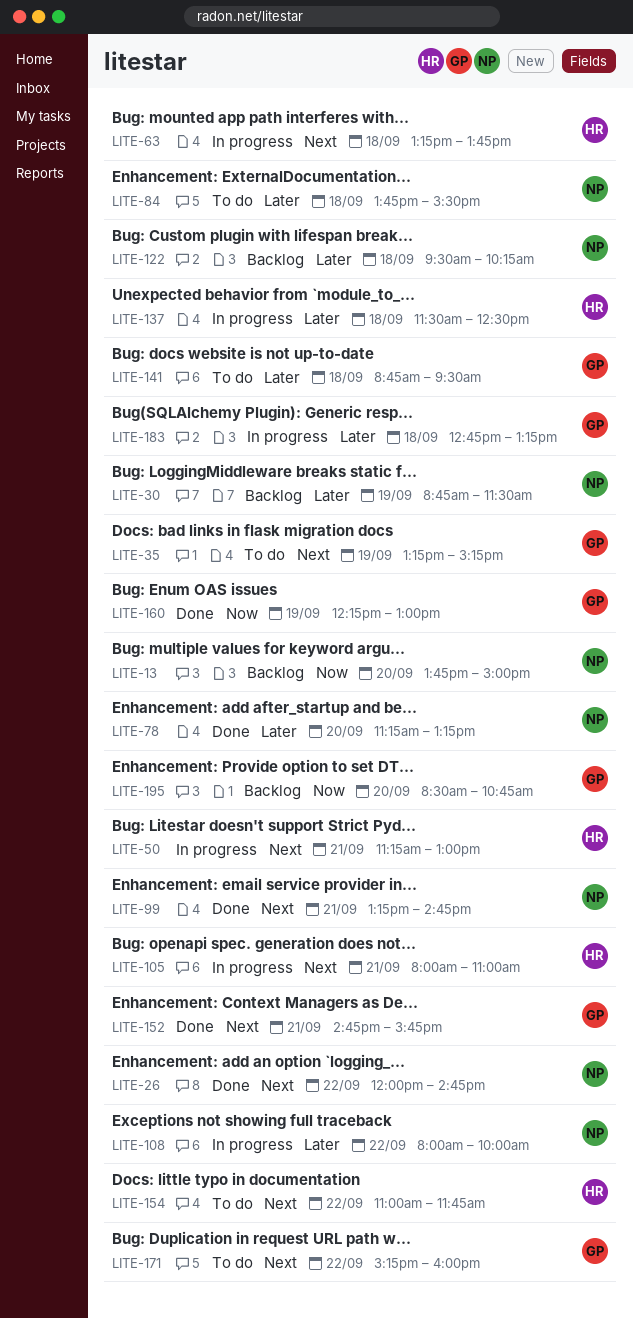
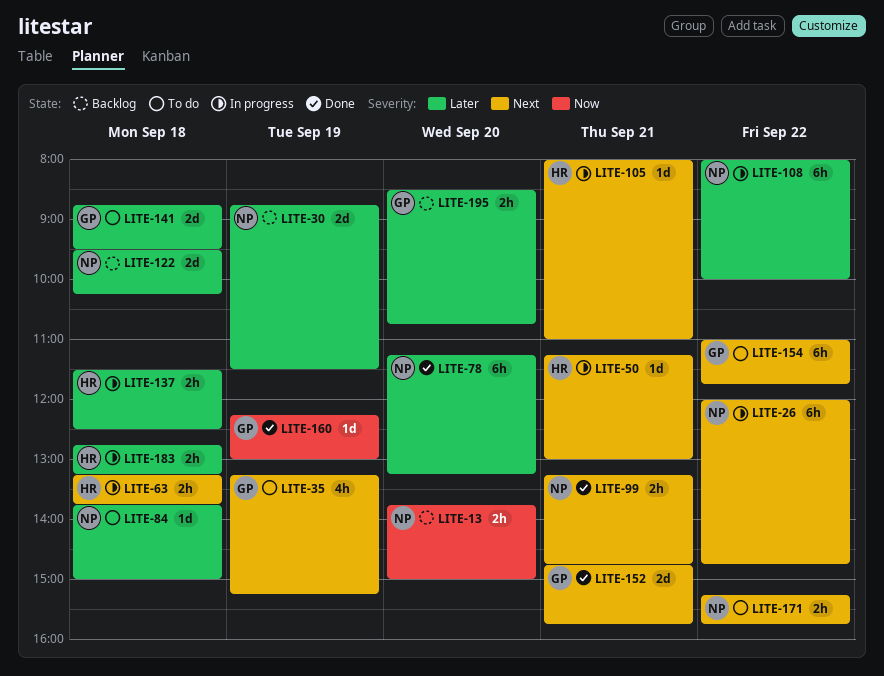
LITE-26, status: Done -> In progress
LITE-84, ends: 15:30 -> 15:00
LITE-154, owner: HR -> GP
LITE-171, owner: GP -> NP
LITE-171, ends: 16:00 -> 15:45
LITE-183, owner: GP -> HR
LITE-195, priority: Now -> Later

